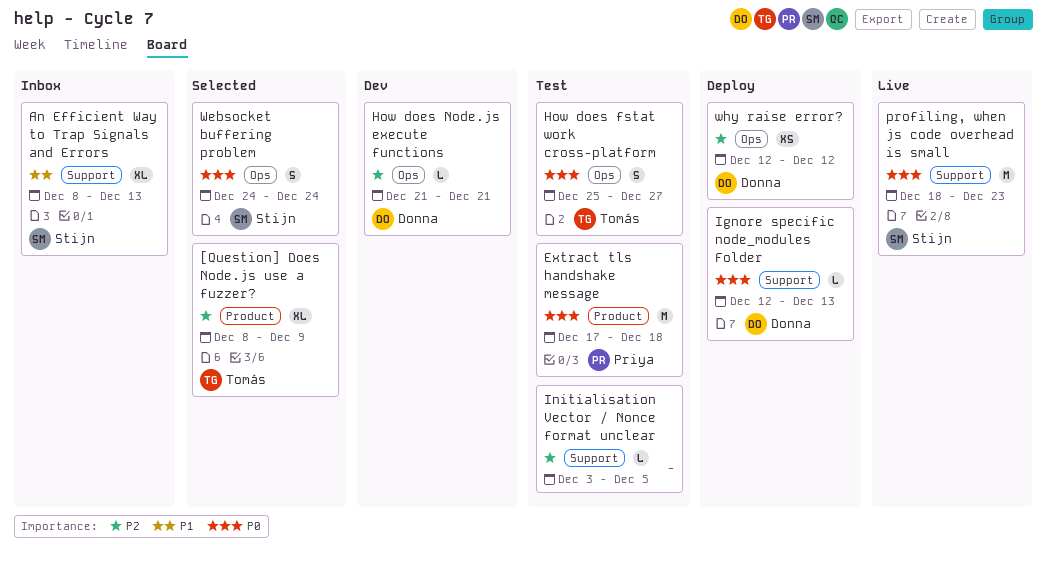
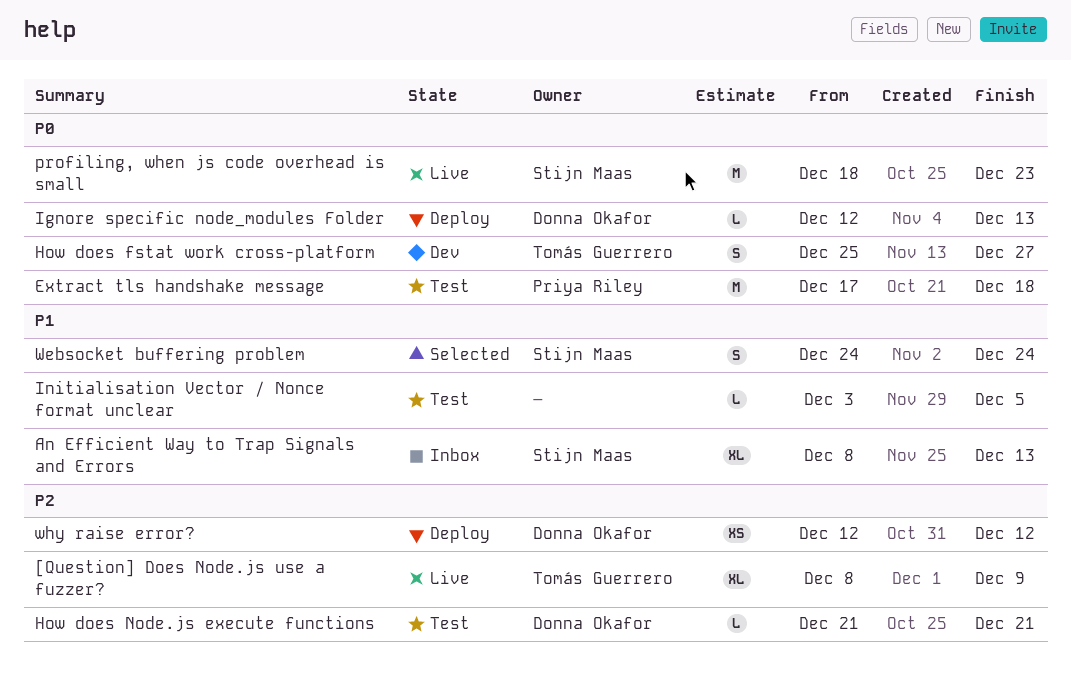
[Question] Does Node.js use a fuzzer?, status: Selected -> Live
How does fstat work cross-platform, status: Test -> Dev
How does Node.js execute functions, status: Dev -> Test
Initialisation Vector / Nonce format unclear, priority: P2 -> P1
Websocket buffering problem, priority: P0 -> P1

